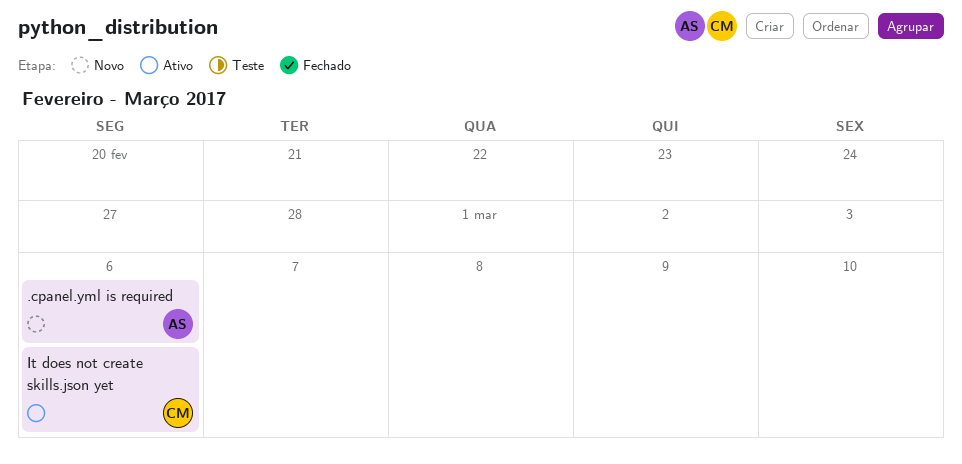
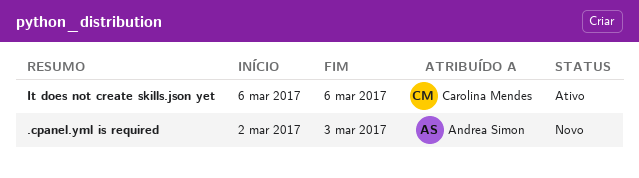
.cpanel.yml is required, due: Mar 6 -> Mar 3

